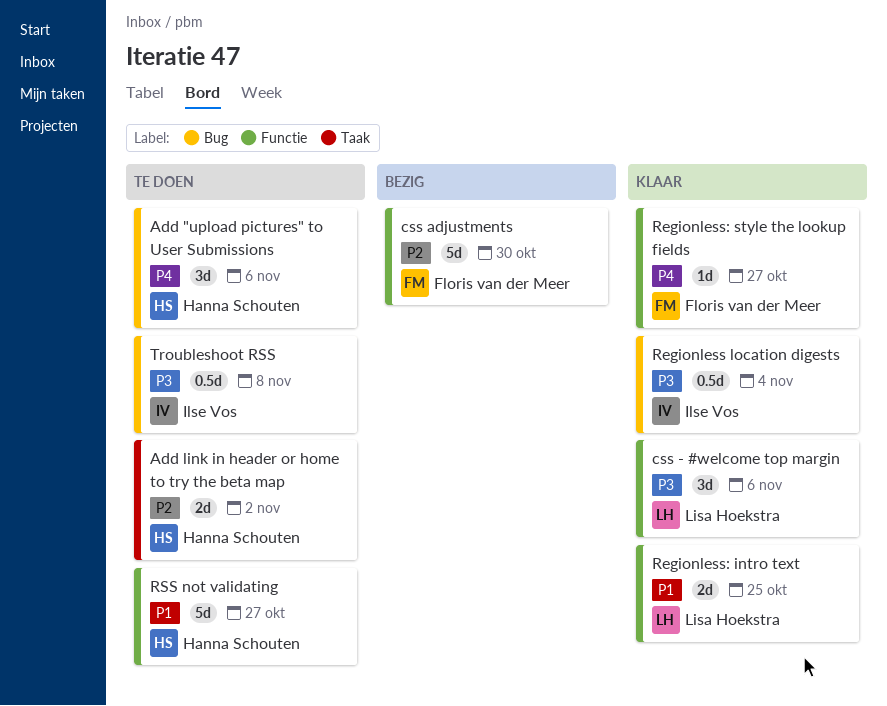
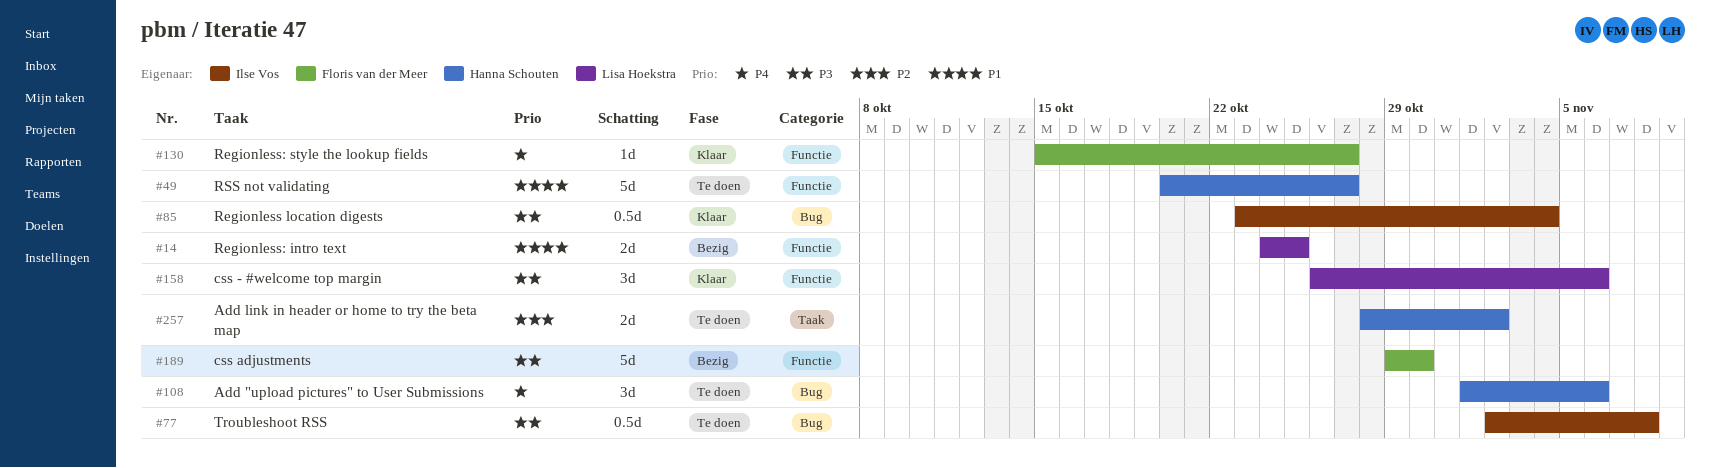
css adjustments, priority: P2 -> P3
Regionless: intro text, status: Klaar -> Bezig

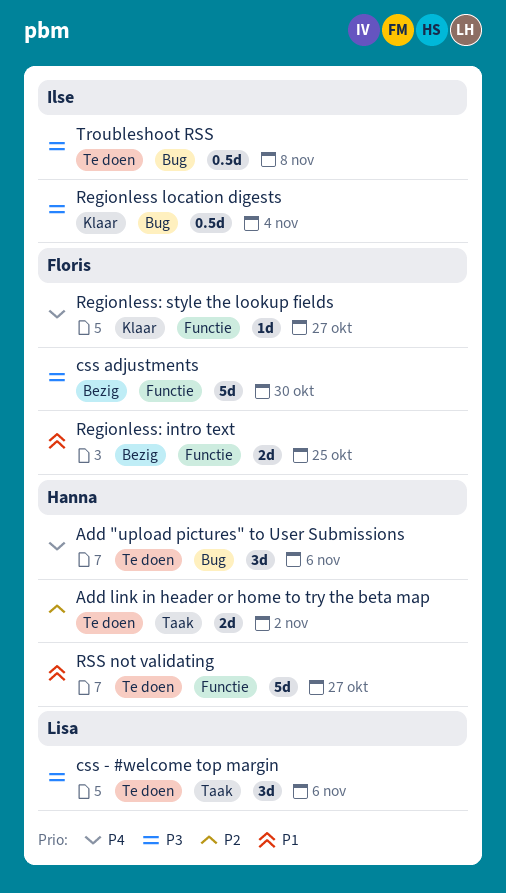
css - #welcome top margin, status: Klaar -> Te doen
css - #welcome top margin, label: Functie -> Taak
Regionless: intro text, owner: Lisa Hoekstra -> Floris van der Meer

